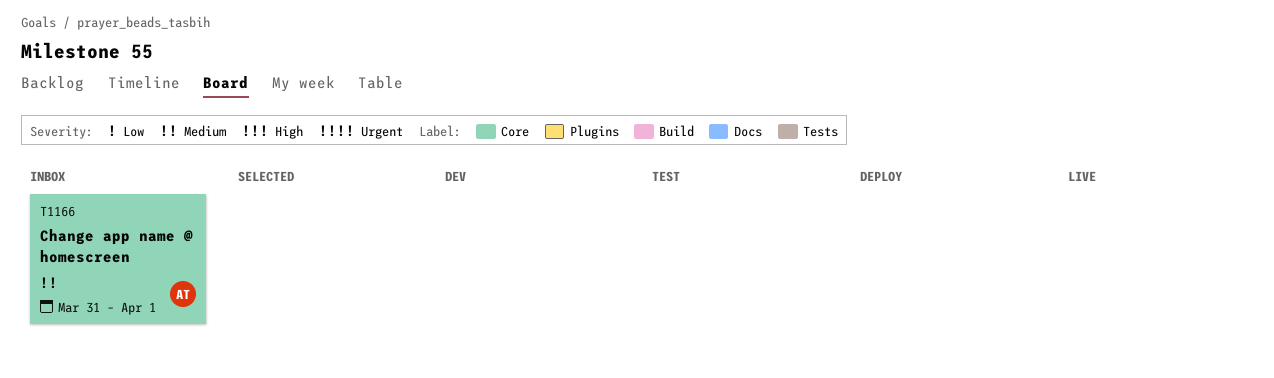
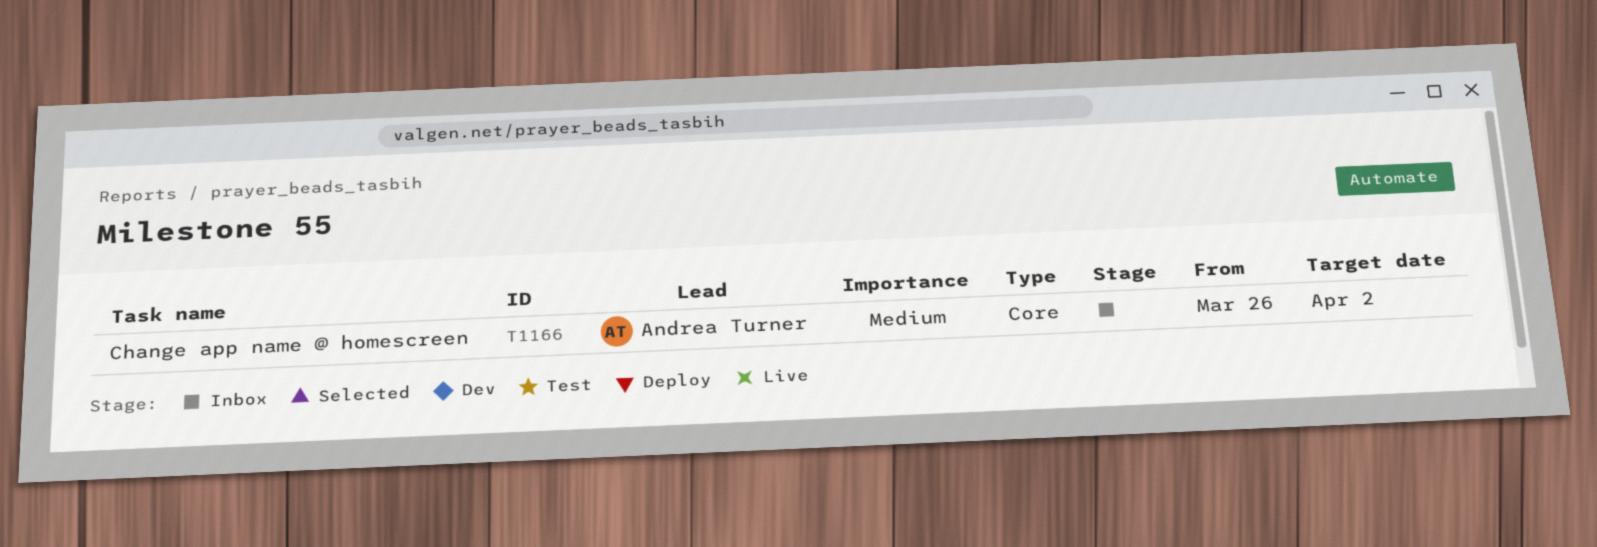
T1166, start: Mar 31 -> Mar 26
T1166, due: Apr 1 -> Apr 2

